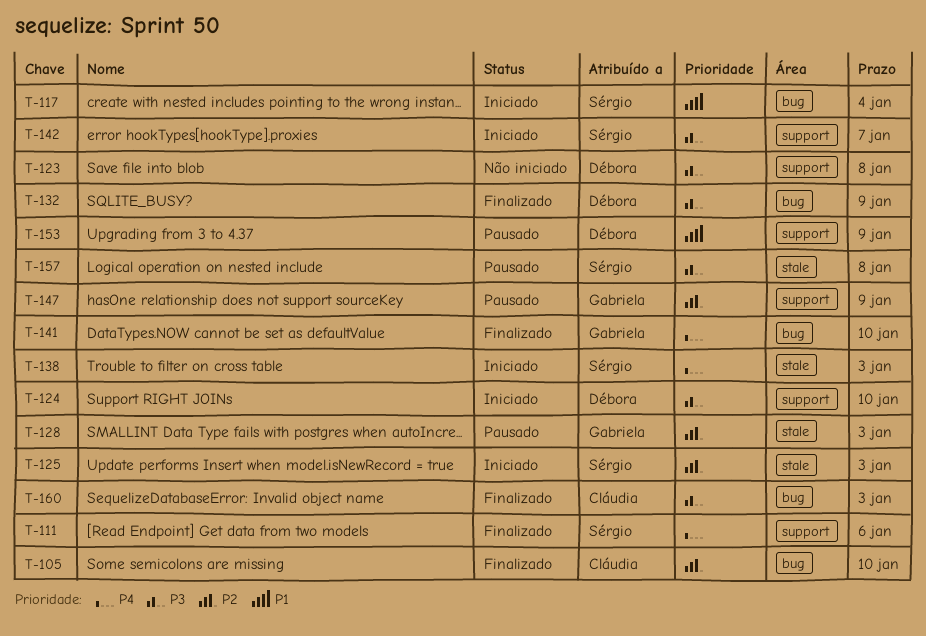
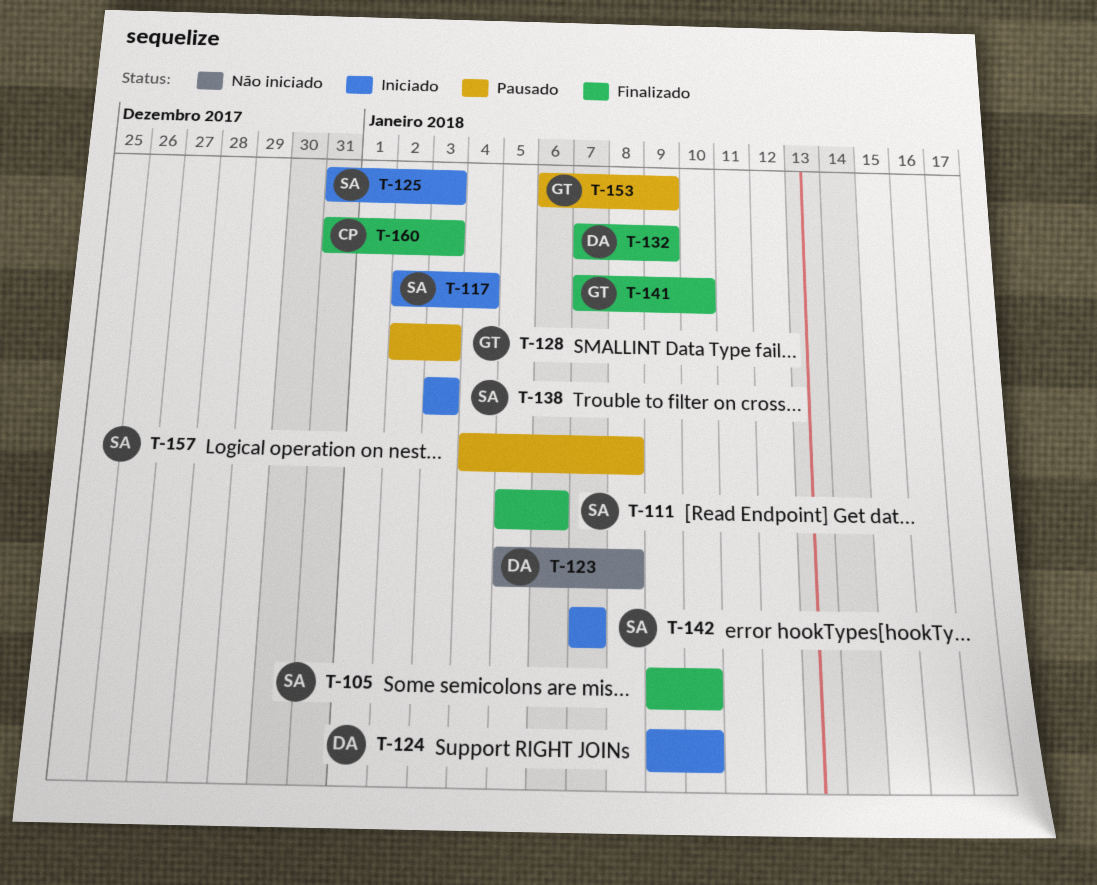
T-105, owner: Cláudia -> Sérgio
T-147: present -> none
T-153, owner: Débora -> Gabriela

